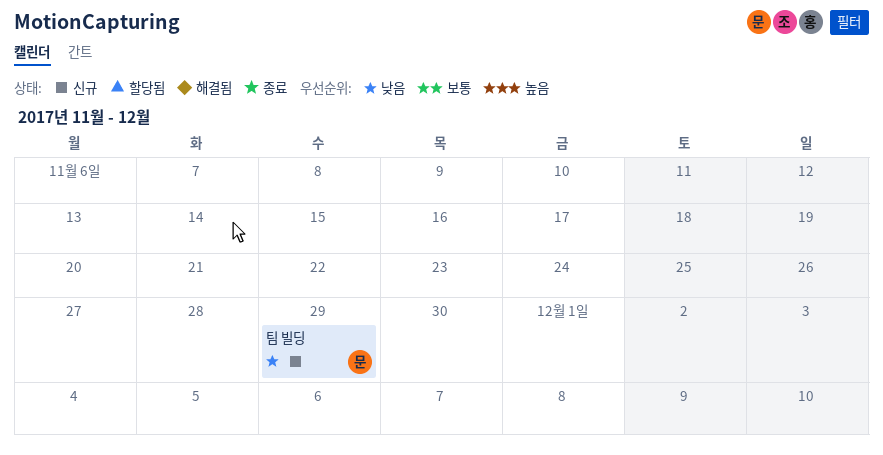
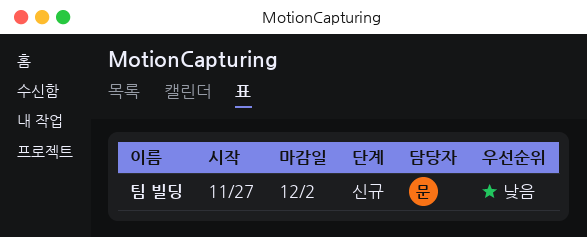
팀 빌딩, due: Nov 29 -> Dec 2

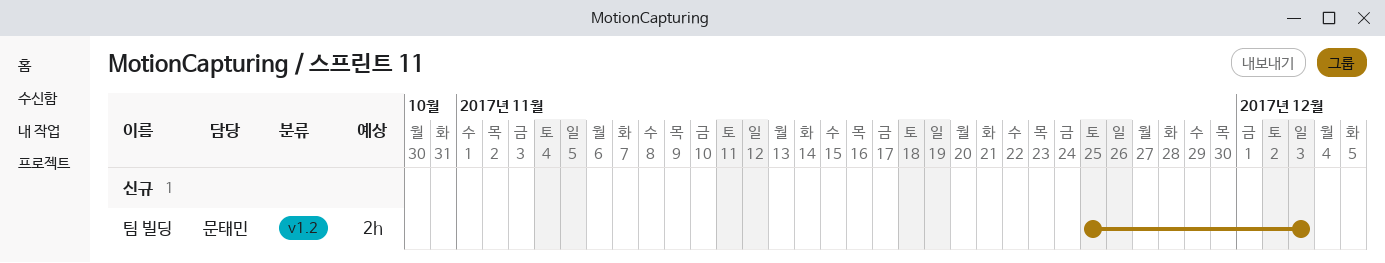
팀 빌딩, start: Nov 27 -> Nov 25
팀 빌딩, due: Dec 2 -> Dec 3

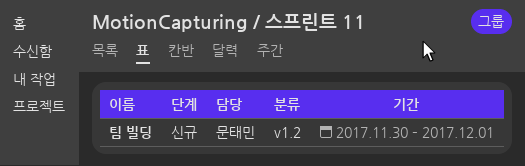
팀 빌딩, start: Nov 25 -> Nov 30
팀 빌딩, due: Dec 3 -> Dec 1

